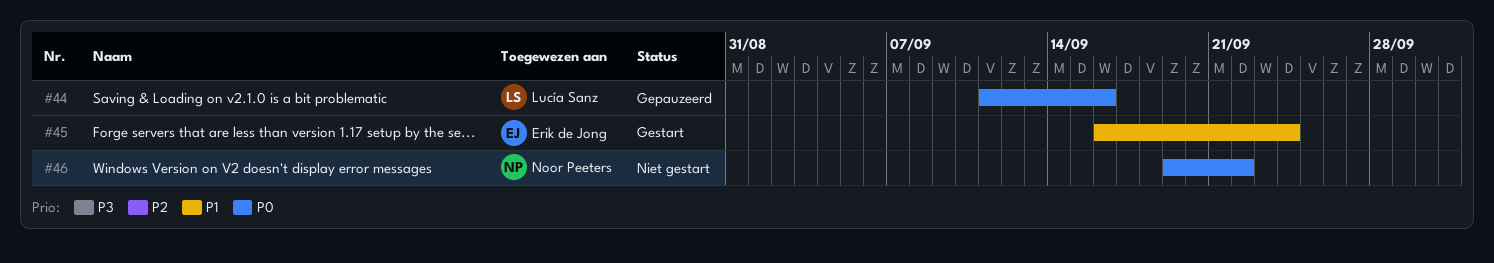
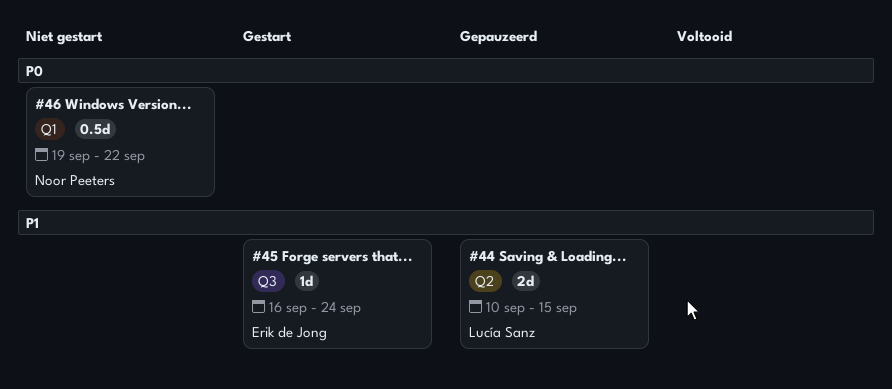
#44, priority: P0 -> P1
#44, start: Sep 11 -> Sep 10
#44, due: Sep 16 -> Sep 15

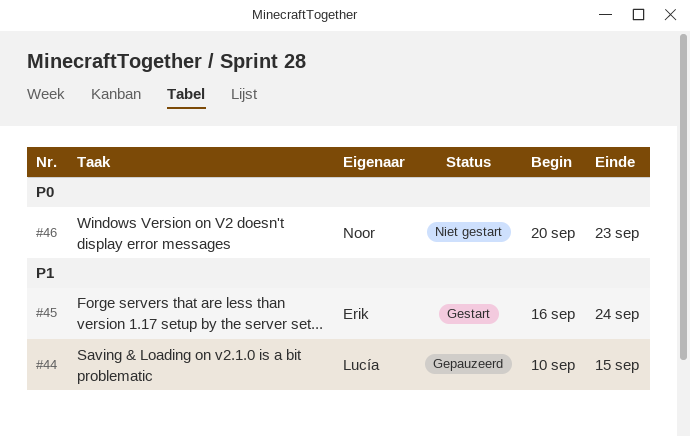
#46, start: Sep 19 -> Sep 20
#46, due: Sep 22 -> Sep 23

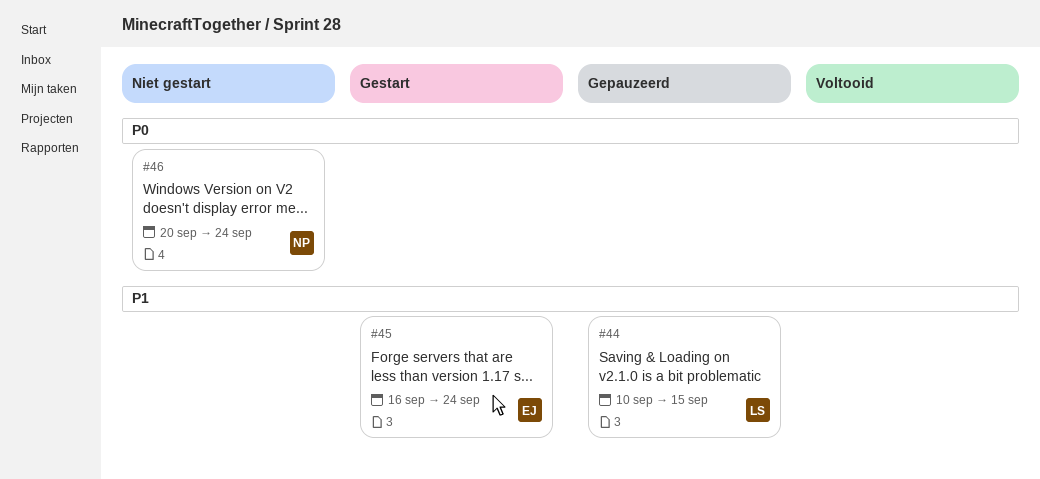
#46, due: Sep 23 -> Sep 24

